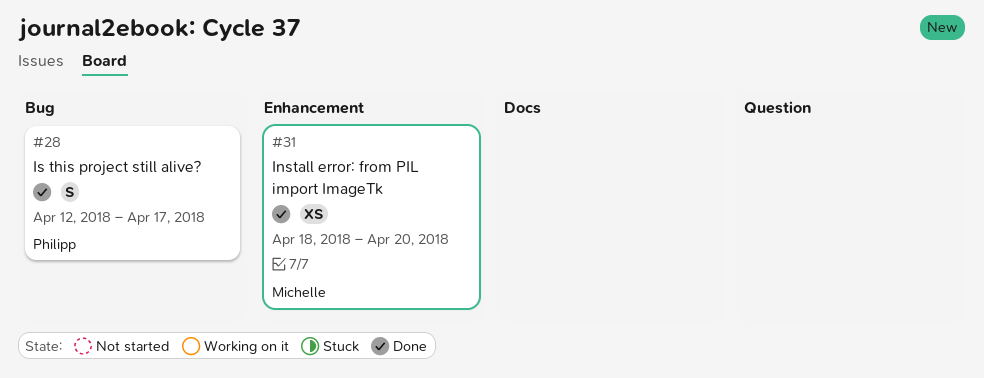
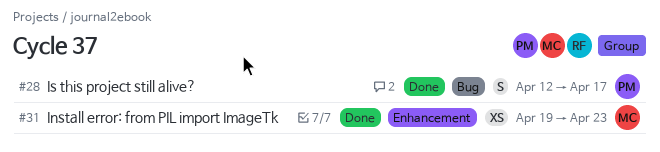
#31, start: Apr 18 -> Apr 19
#31, due: Apr 20 -> Apr 23

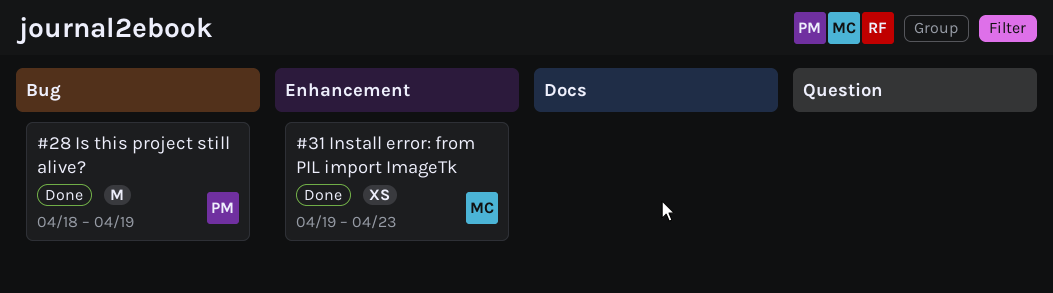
#28, estimate: S -> M
#28, start: Apr 12 -> Apr 18
#28, due: Apr 17 -> Apr 19

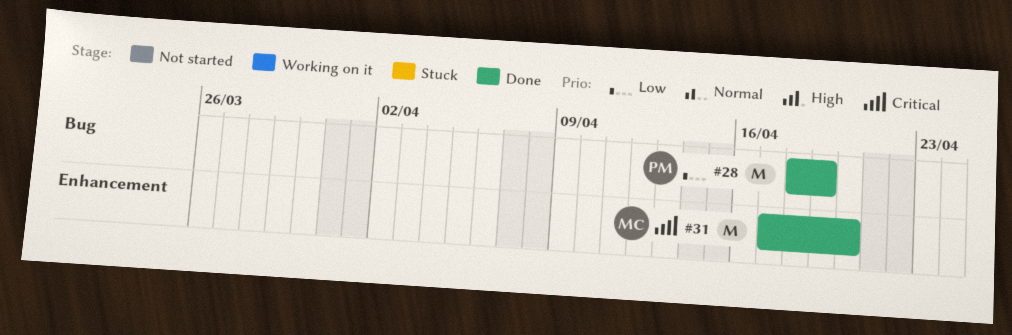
#31, estimate: XS -> M
#31, start: Apr 19 -> Apr 17
#31, due: Apr 23 -> Apr 20

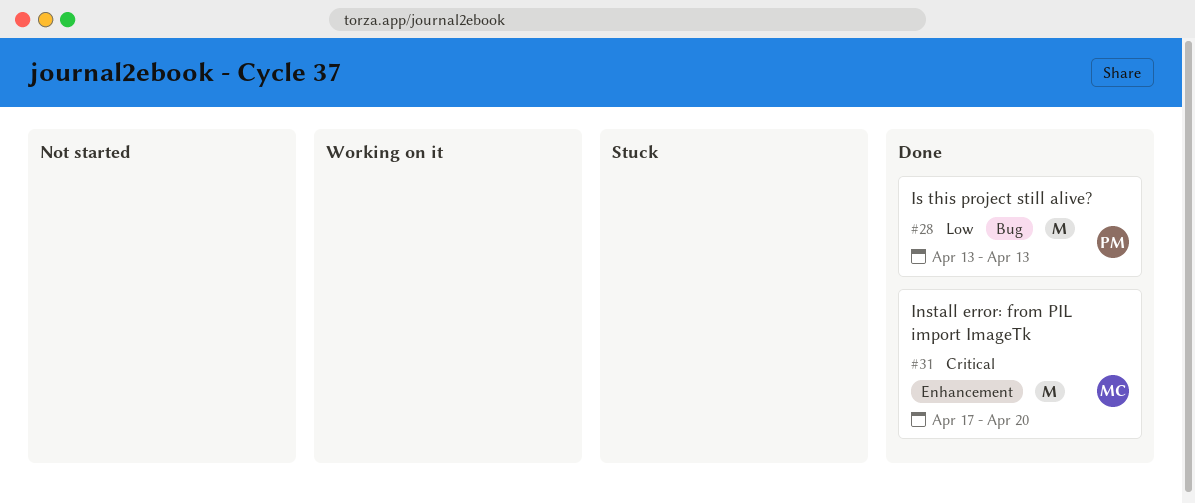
#28, start: Apr 18 -> Apr 13
#28, due: Apr 19 -> Apr 13

